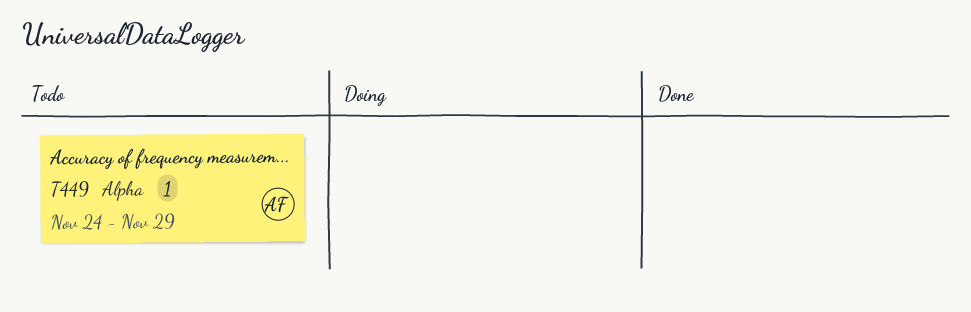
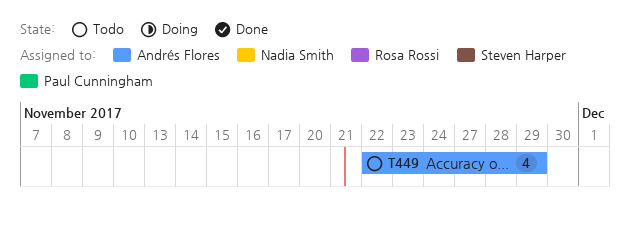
T449, estimate: 1 -> 4
T449, start: Nov 24 -> Nov 22

